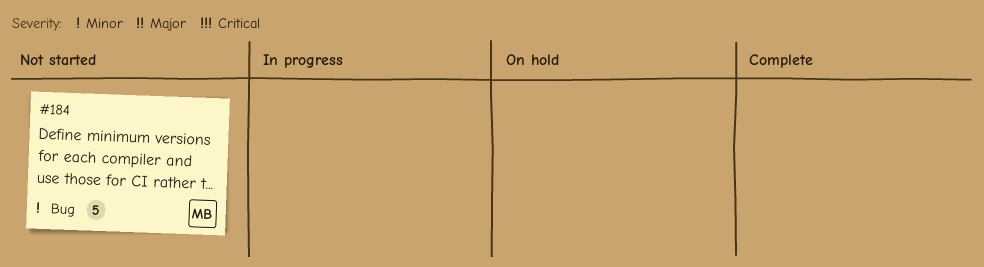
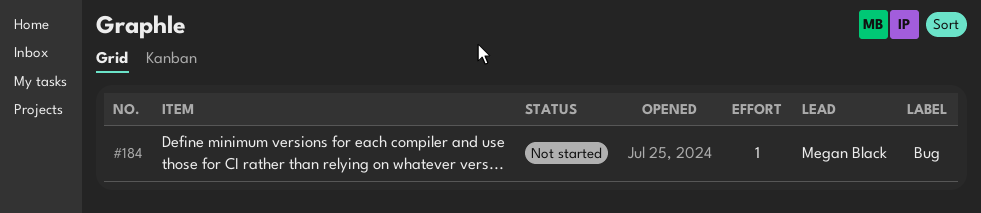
#184, estimate: 5 -> 1

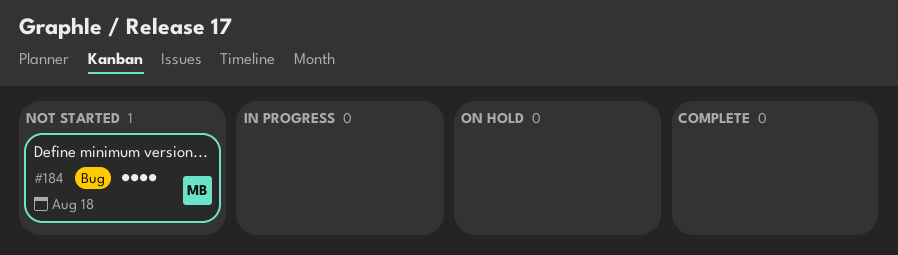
#184, estimate: 1 -> 4

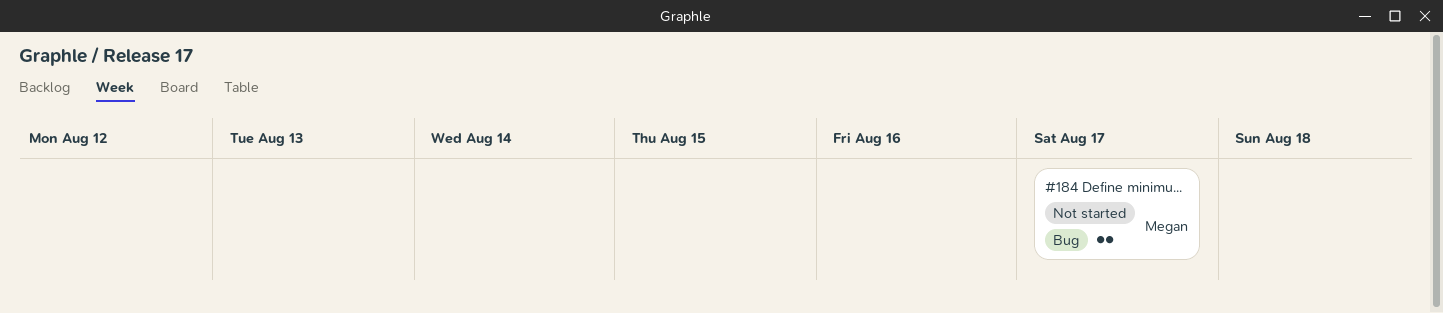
#184, estimate: 4 -> 2
#184, due: Aug 18 -> Aug 17

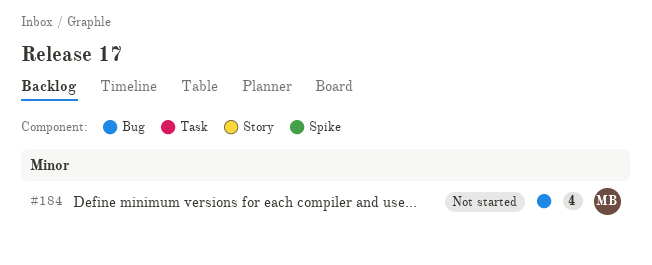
#184, estimate: 2 -> 4

